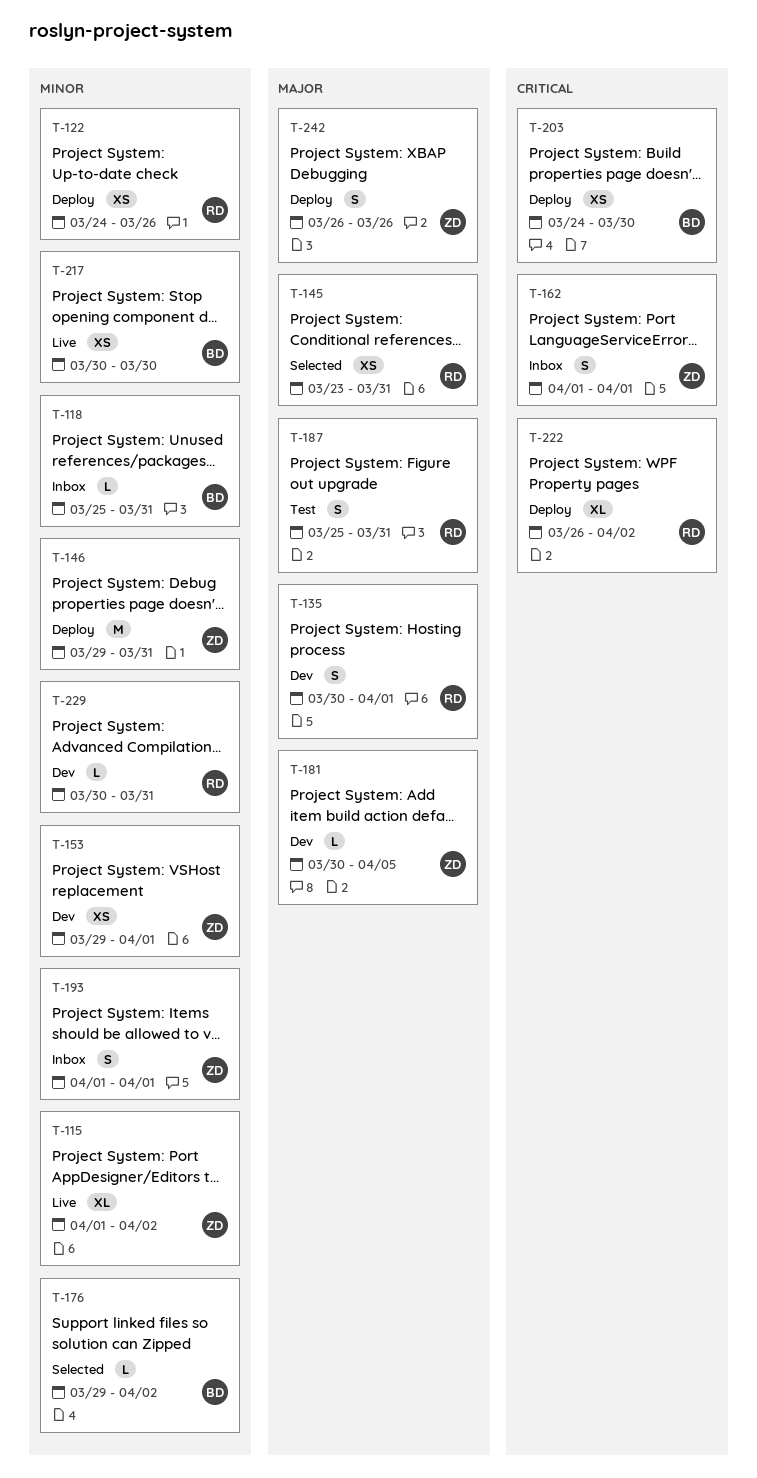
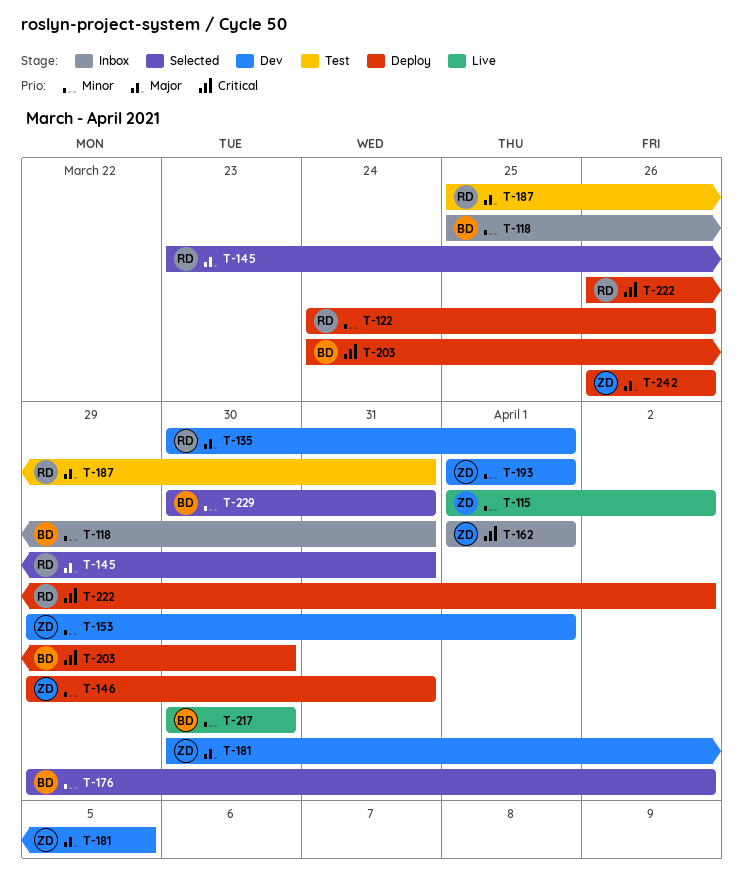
T-193, status: Inbox -> Dev
T-229, status: Dev -> Selected
T-229, owner: RD -> BD

